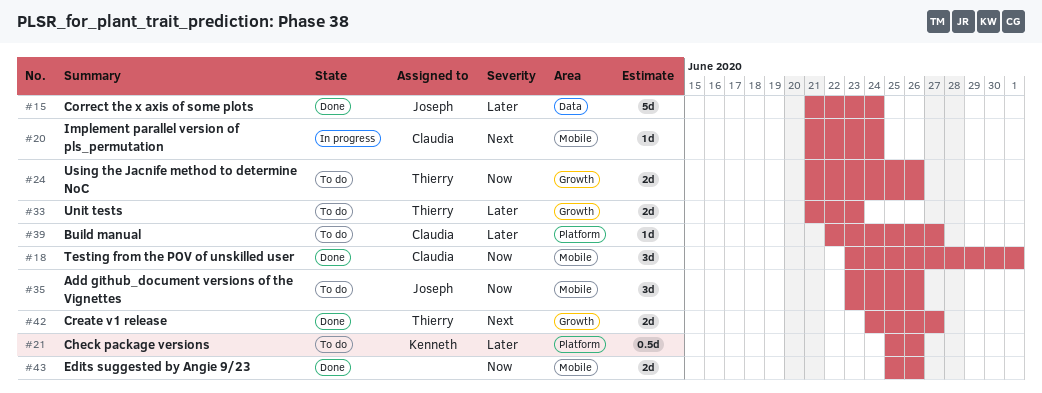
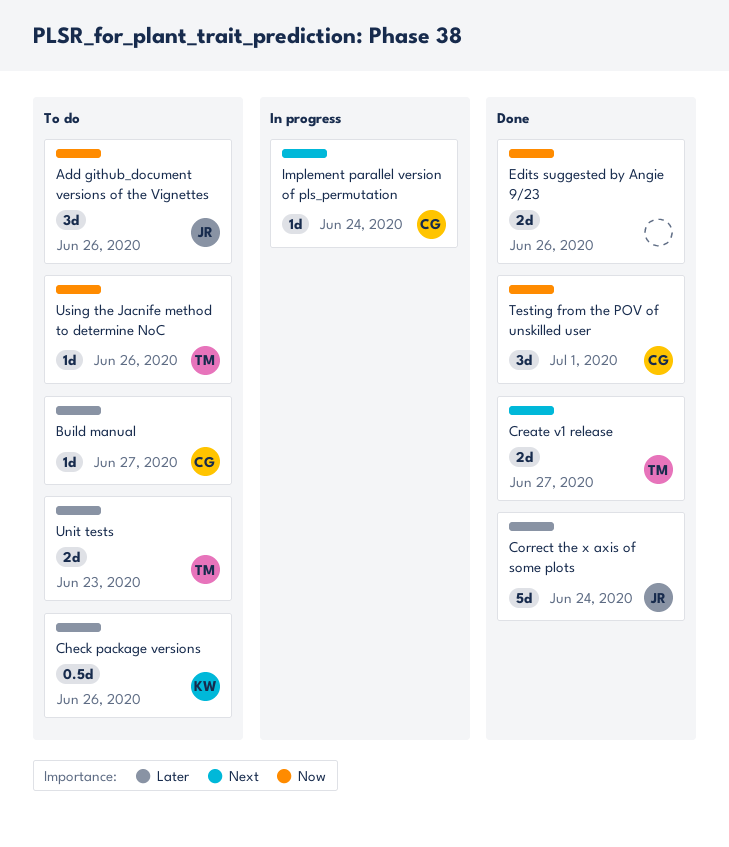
Using the Jacnife method to determine NoC, estimate: 2d -> 1d

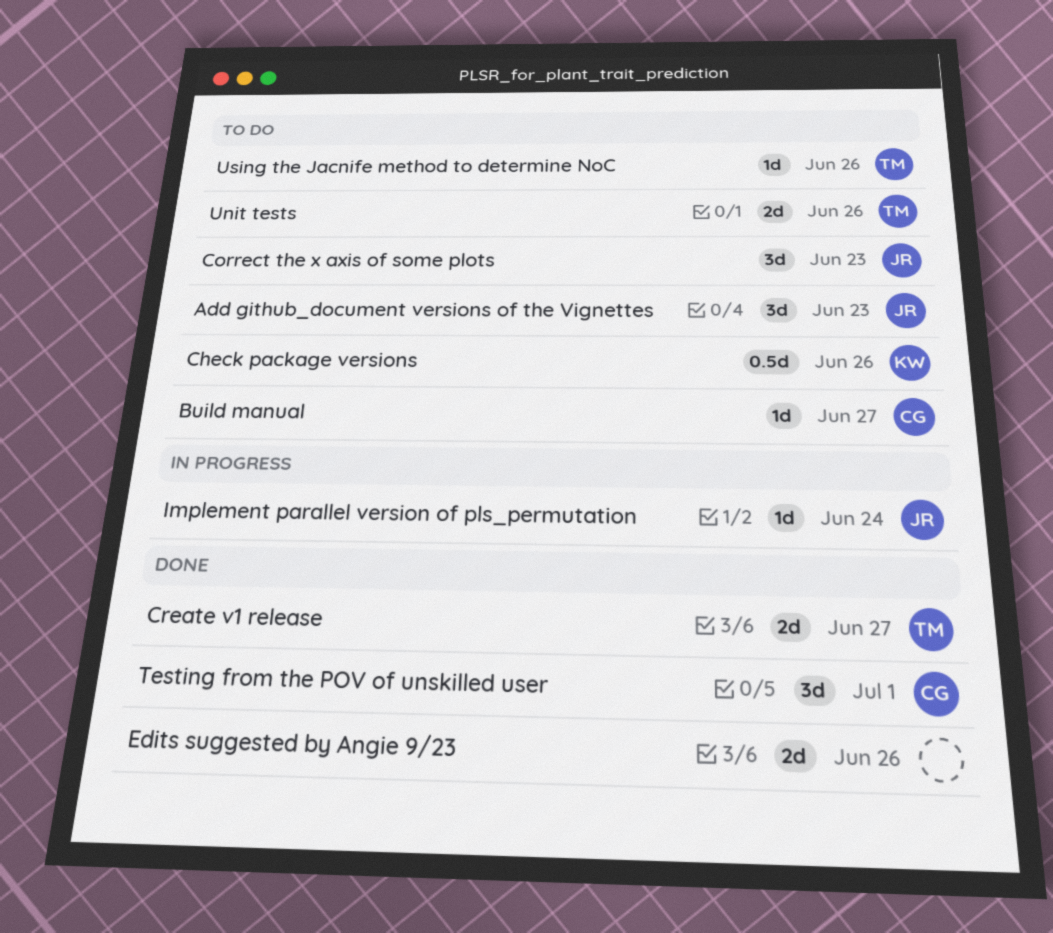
Add github_document versions of the Vignettes, due: Jun 26 -> Jun 23
Correct the x axis of some plots, status: Done -> To do
Correct the x axis of some plots, estimate: 5d -> 3d
Correct the x axis of some plots, due: Jun 24 -> Jun 23
Implement parallel version of pls_permutation, owner: CG -> JR
Unit tests, due: Jun 23 -> Jun 26

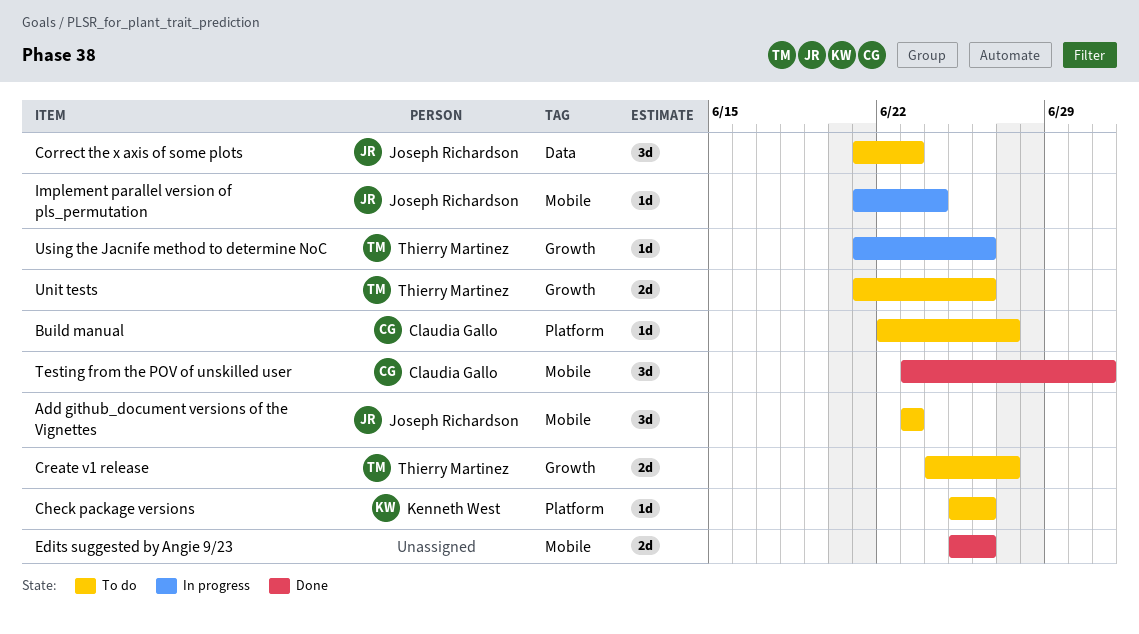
Check package versions, estimate: 0.5d -> 1d
Create v1 release, status: Done -> To do
Using the Jacnife method to determine NoC, status: To do -> In progress

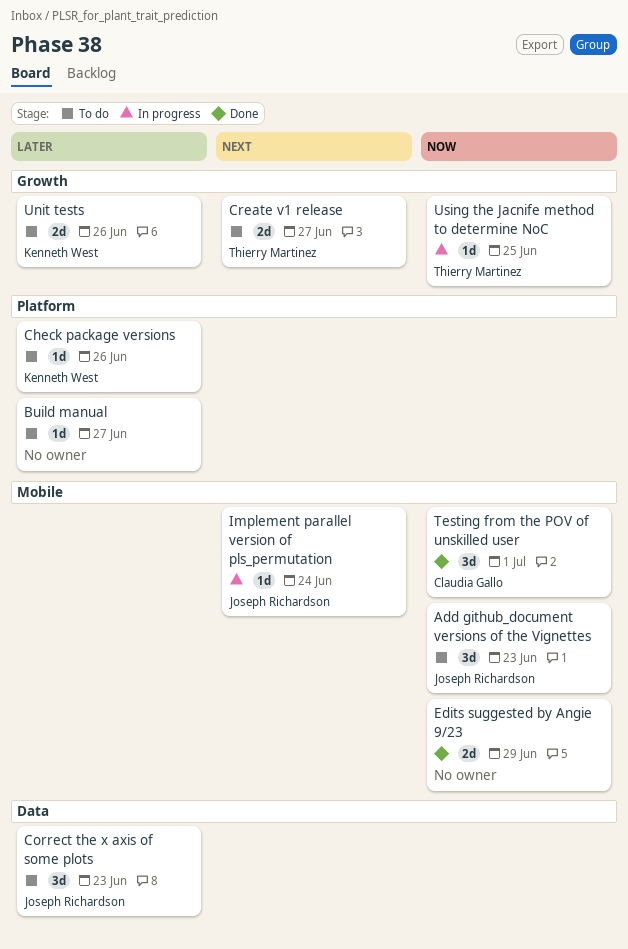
Build manual, owner: Claudia Gallo -> none
Edits suggested by Angie 9/23, due: Jun 26 -> Jun 29
Unit tests, owner: Thierry Martinez -> Kenneth West
Using the Jacnife method to determine NoC, due: Jun 26 -> Jun 25

